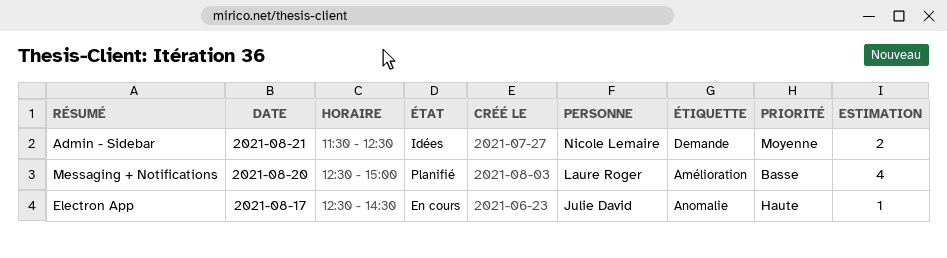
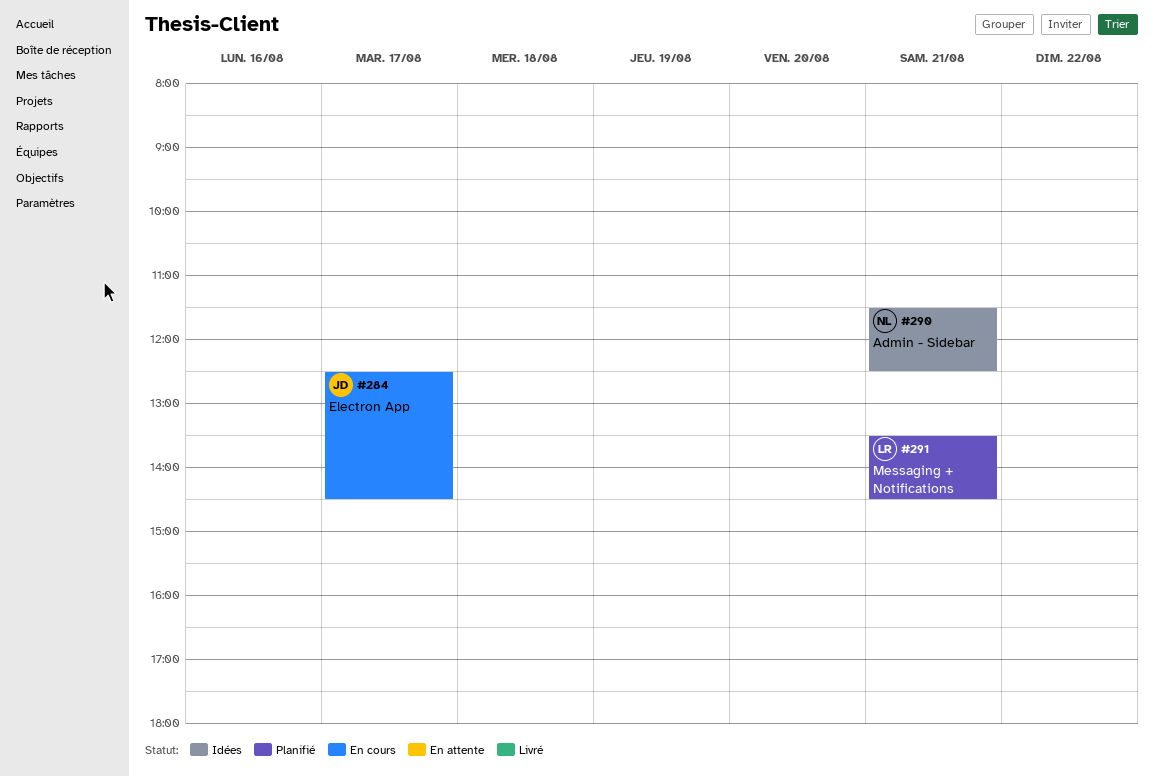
Messaging + Notifications, day: Aug 20 -> Aug 21
Messaging + Notifications, begins: 12:30 -> 13:30
Messaging + Notifications, ends: 15:00 -> 14:30

